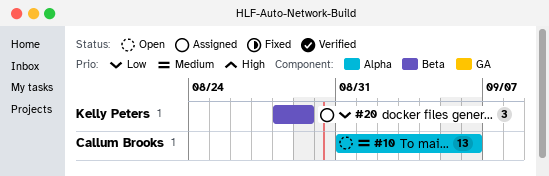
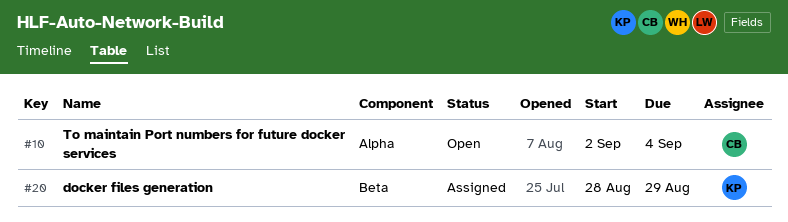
#10, start: Aug 31 -> Sep 2
#10, due: Sep 6 -> Sep 4

